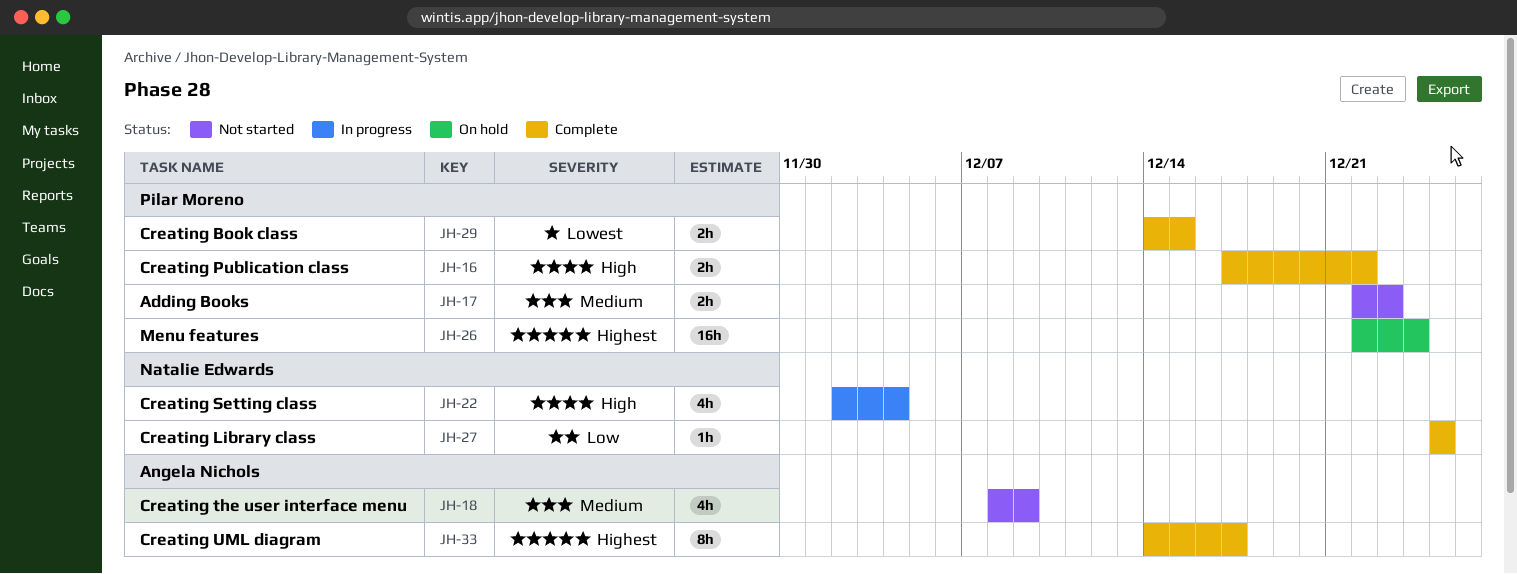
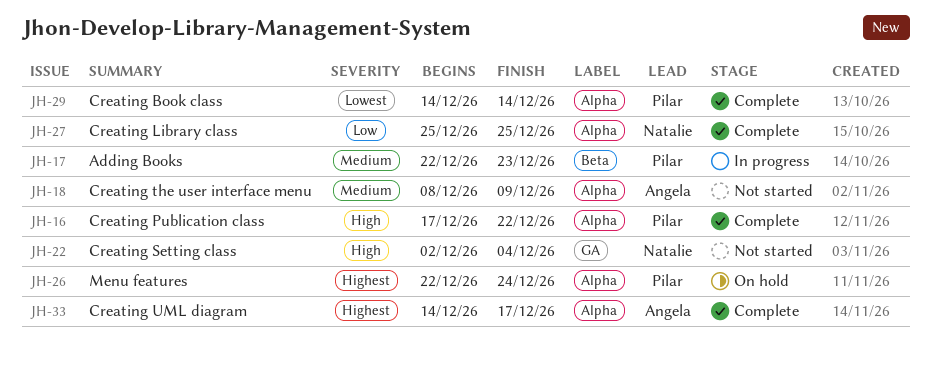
JH-17, status: Not started -> In progress
JH-22, status: In progress -> Not started
JH-29, due: Dec 15 -> Dec 14

